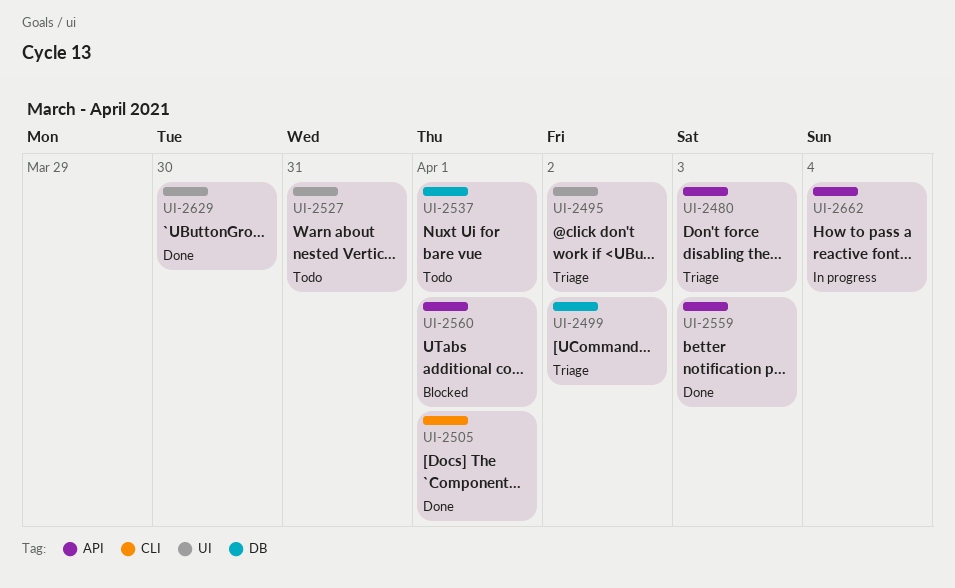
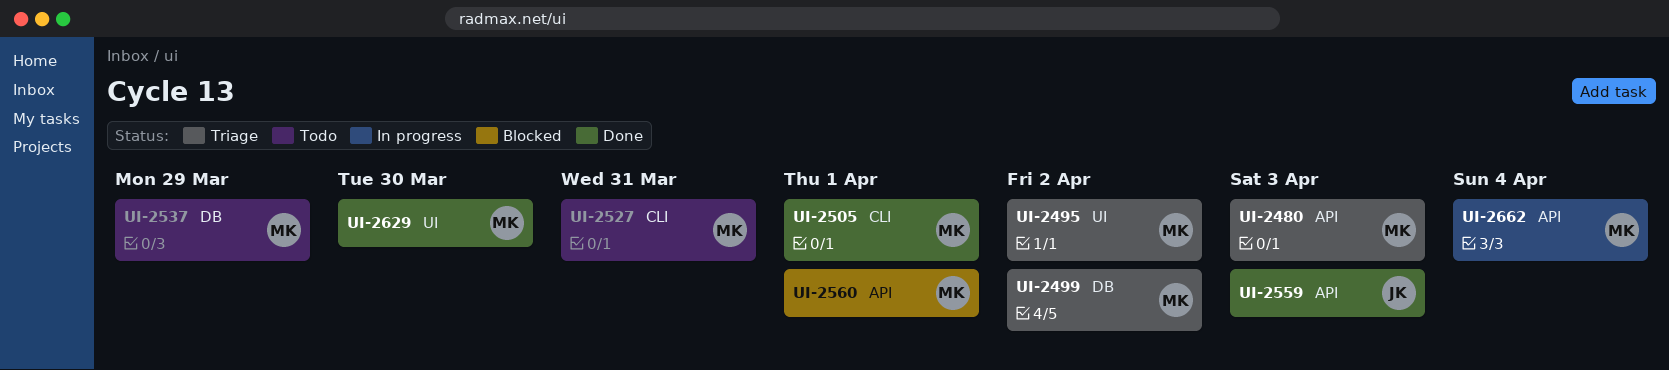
UI-2527, label: UI -> CLI
UI-2537, due: Apr 1 -> Mar 29

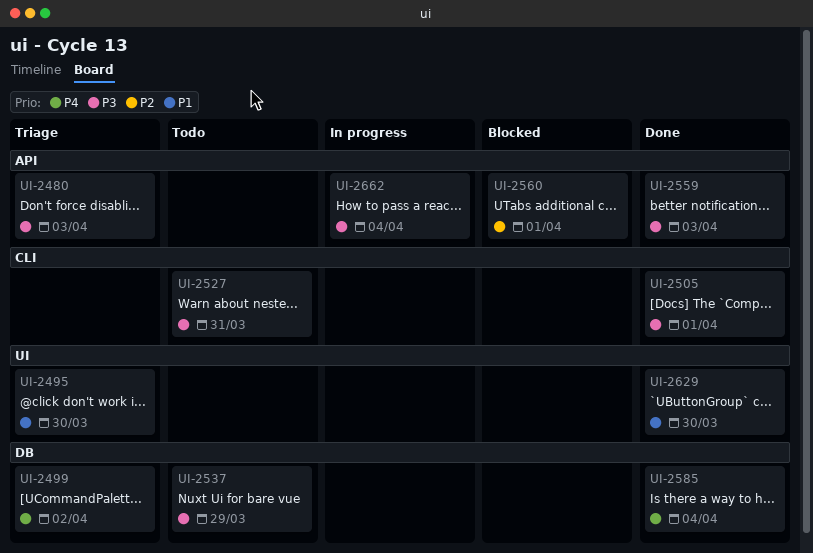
UI-2495, due: Apr 2 -> Mar 30
UI-2585: none -> present

